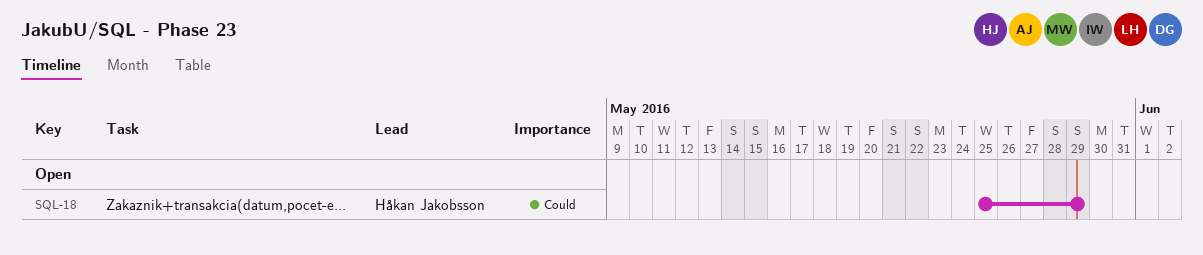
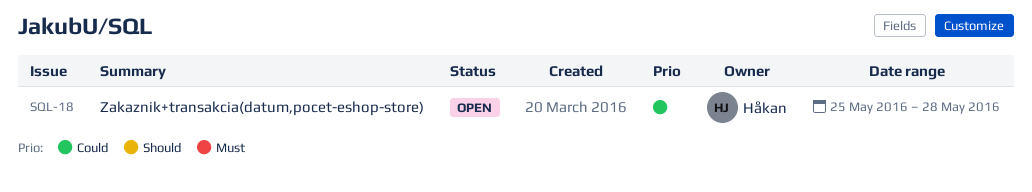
SQL-18, due: May 29 -> May 28

